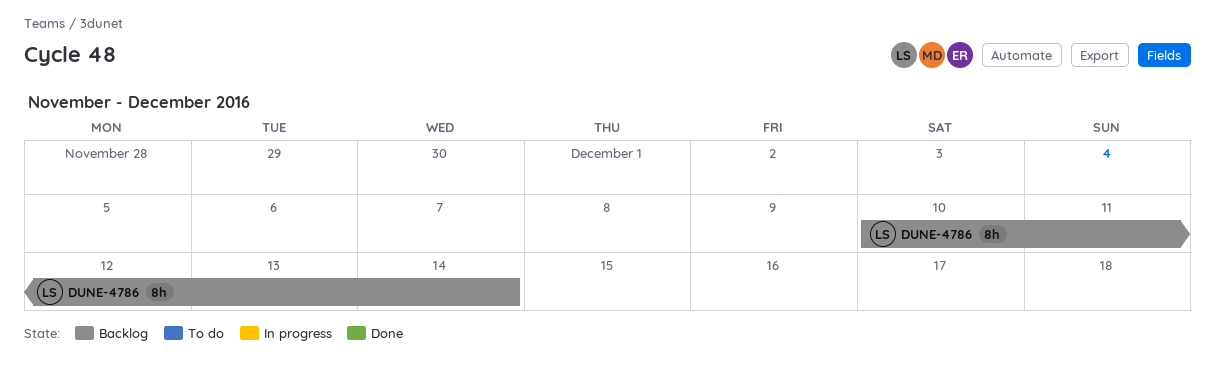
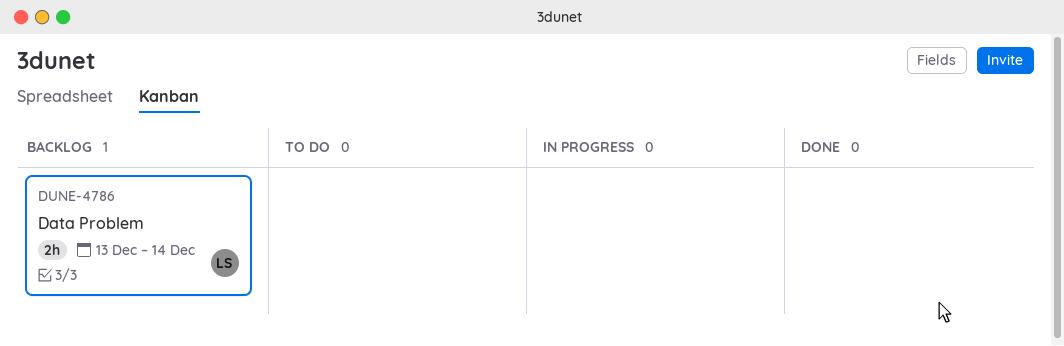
DUNE-4786, estimate: 8h -> 2h
DUNE-4786, start: Dec 10 -> Dec 13

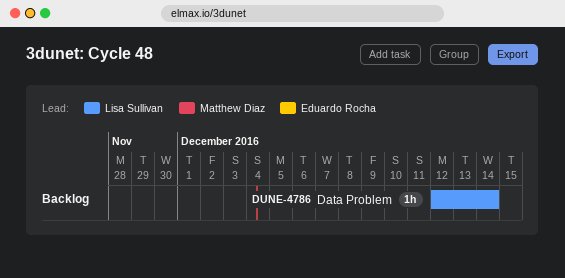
DUNE-4786, estimate: 2h -> 1h
DUNE-4786, start: Dec 13 -> Dec 12

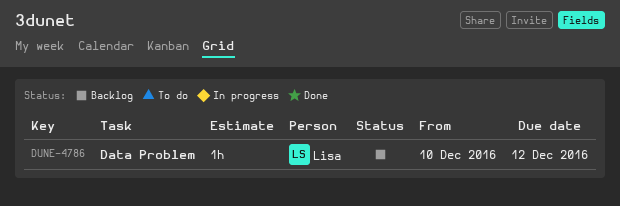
DUNE-4786, start: Dec 12 -> Dec 10
DUNE-4786, due: Dec 14 -> Dec 12

